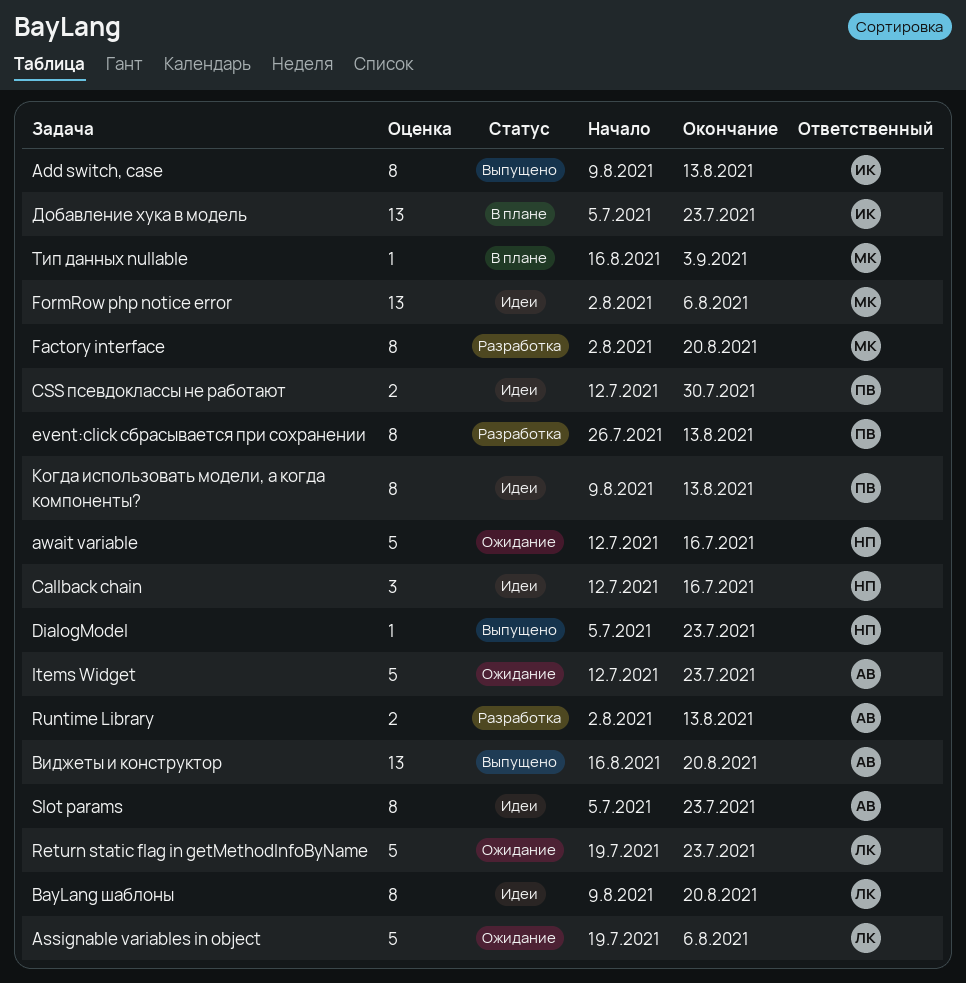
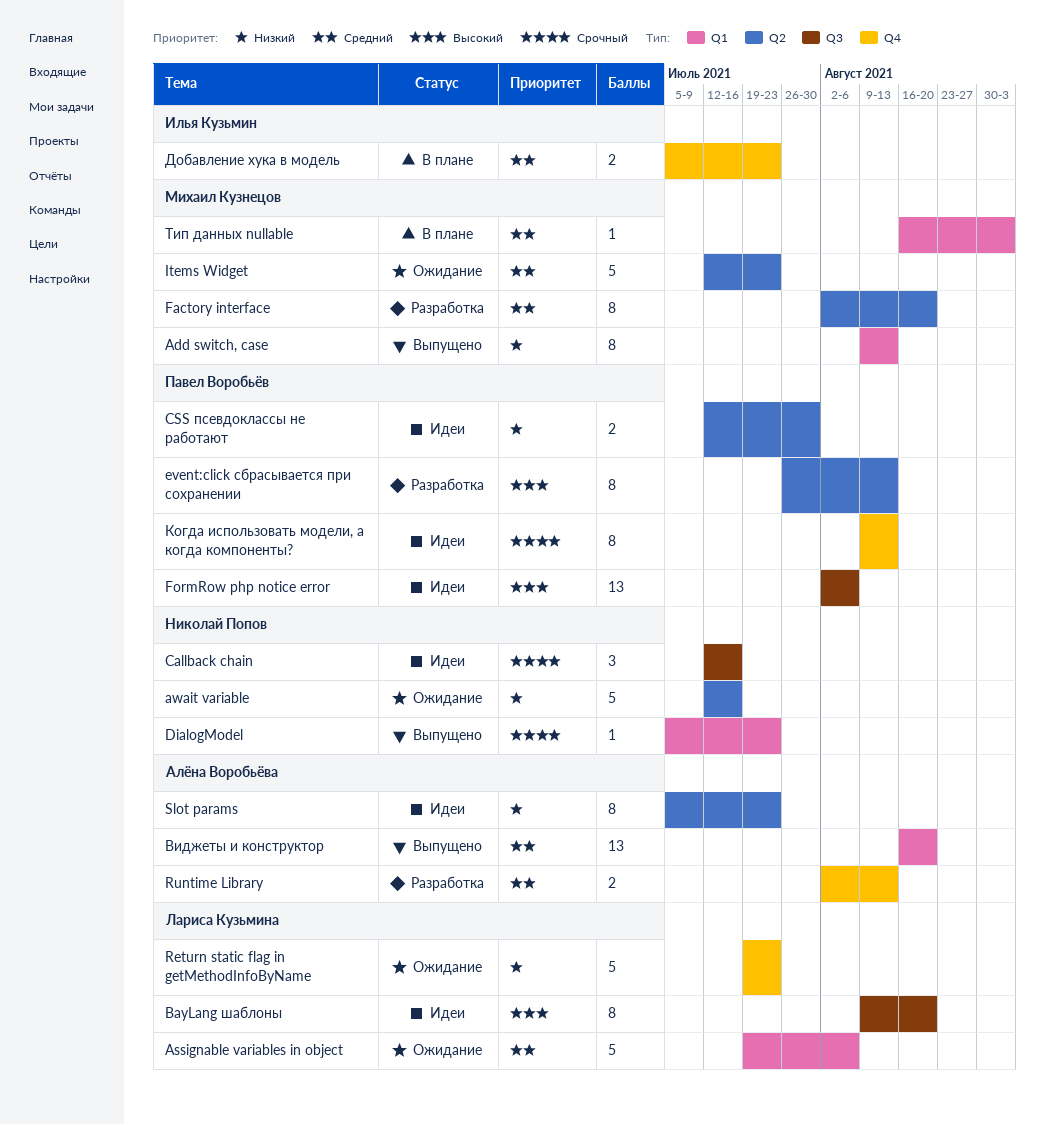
Add switch, case, owner: Илья Кузьмин -> Михаил Кузнецов
FormRow php notice error, owner: Михаил Кузнецов -> Павел Воробьёв
Items Widget, owner: Алёна Воробьёва -> Михаил Кузнецов
Добавление хука в модель, estimate: 13 -> 2

